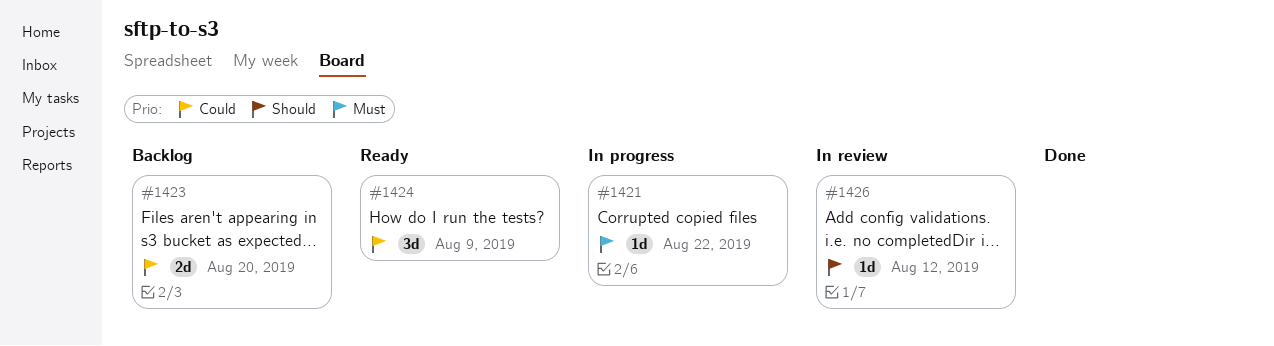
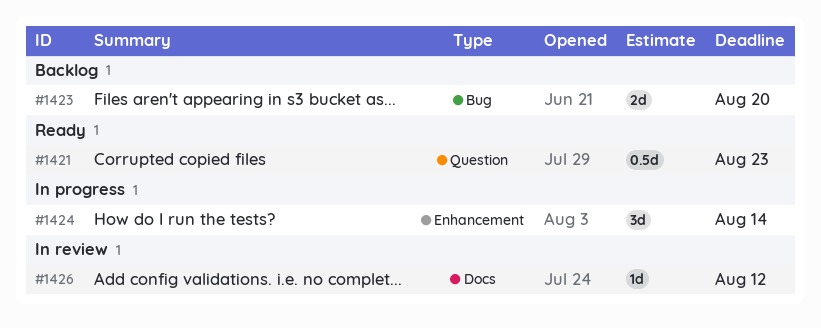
#1421, status: In progress -> Ready
#1421, estimate: 1d -> 0.5d
#1421, due: Aug 22 -> Aug 23
#1424, status: Ready -> In progress
#1424, due: Aug 9 -> Aug 14

